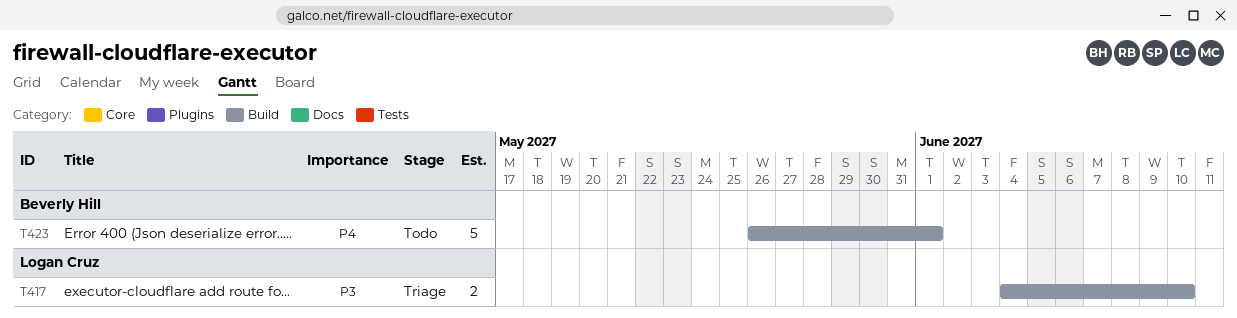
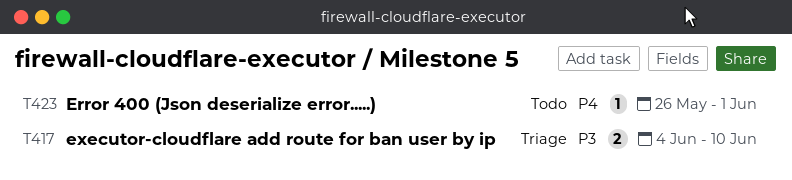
T423, estimate: 5 -> 1

